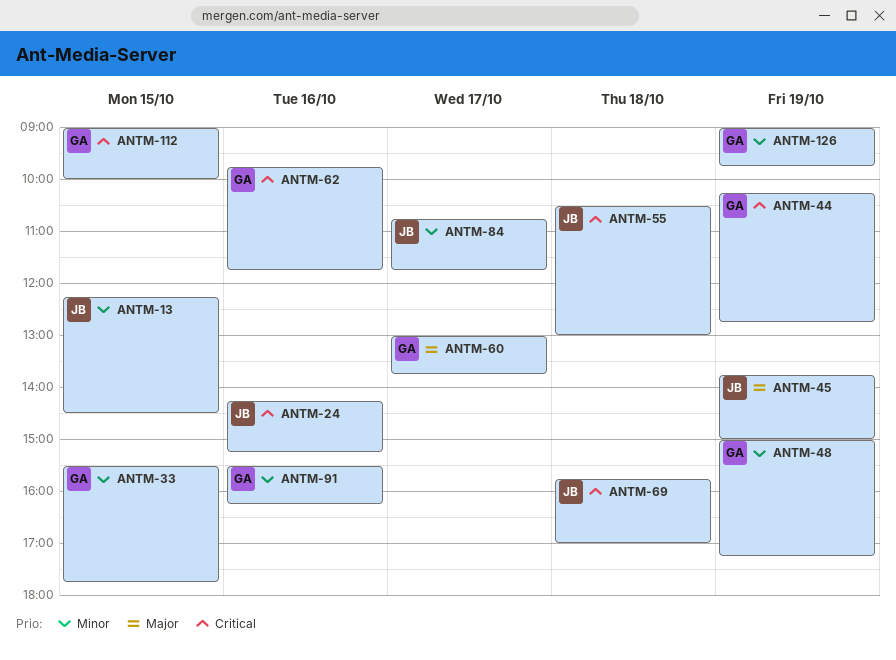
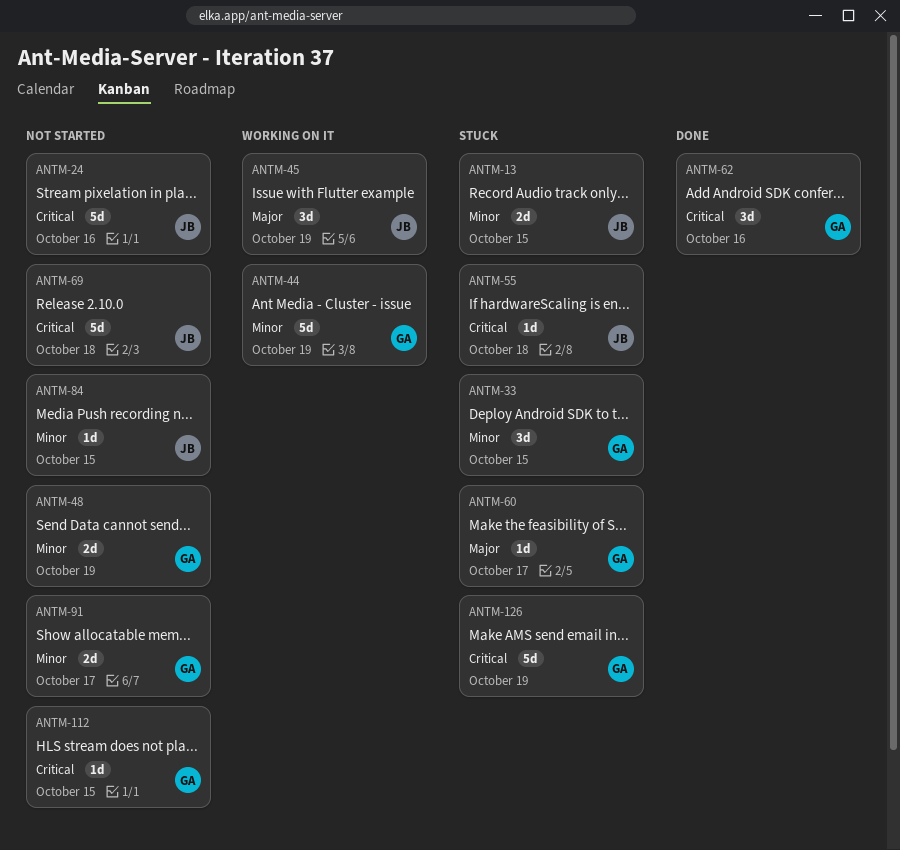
ANTM-44, priority: Critical -> Minor
ANTM-84, day: Oct 17 -> Oct 15
ANTM-91, day: Oct 16 -> Oct 17
ANTM-126, priority: Minor -> Critical

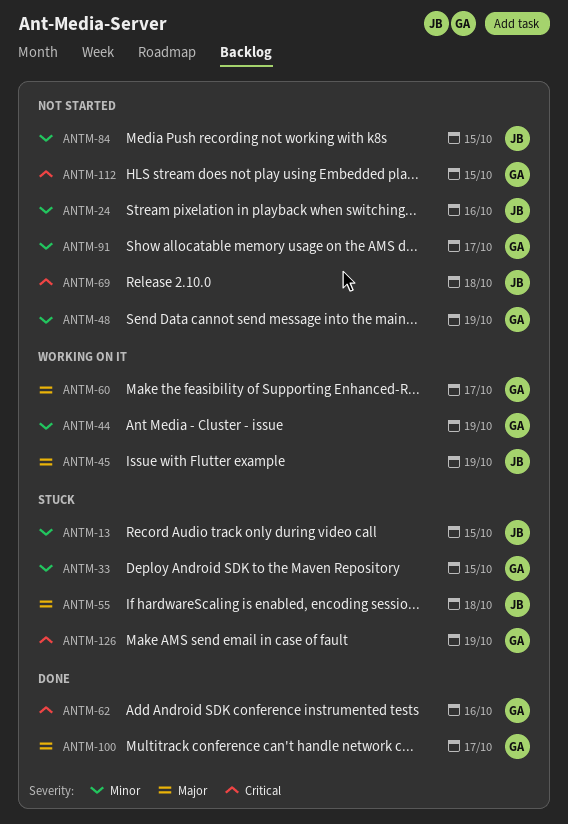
ANTM-24, priority: Critical -> Minor
ANTM-55, priority: Critical -> Major
ANTM-60, status: Stuck -> Working on it
ANTM-100: none -> present

